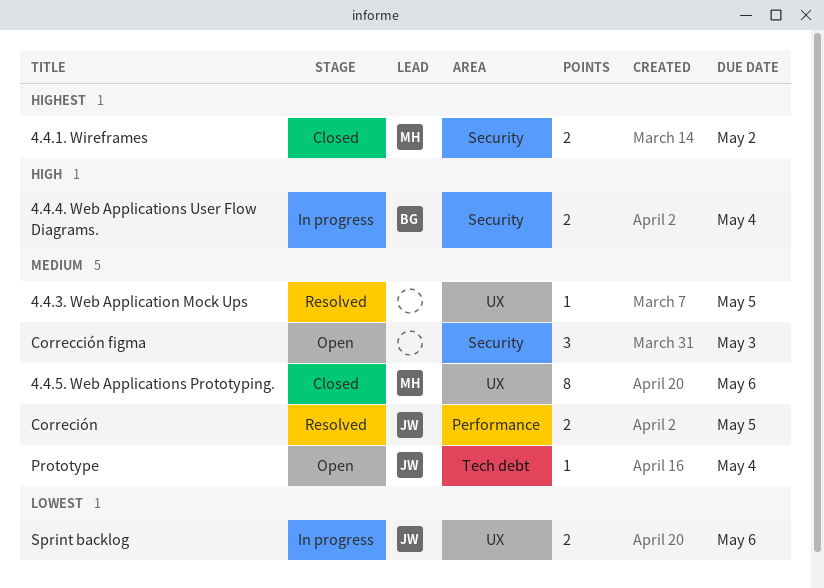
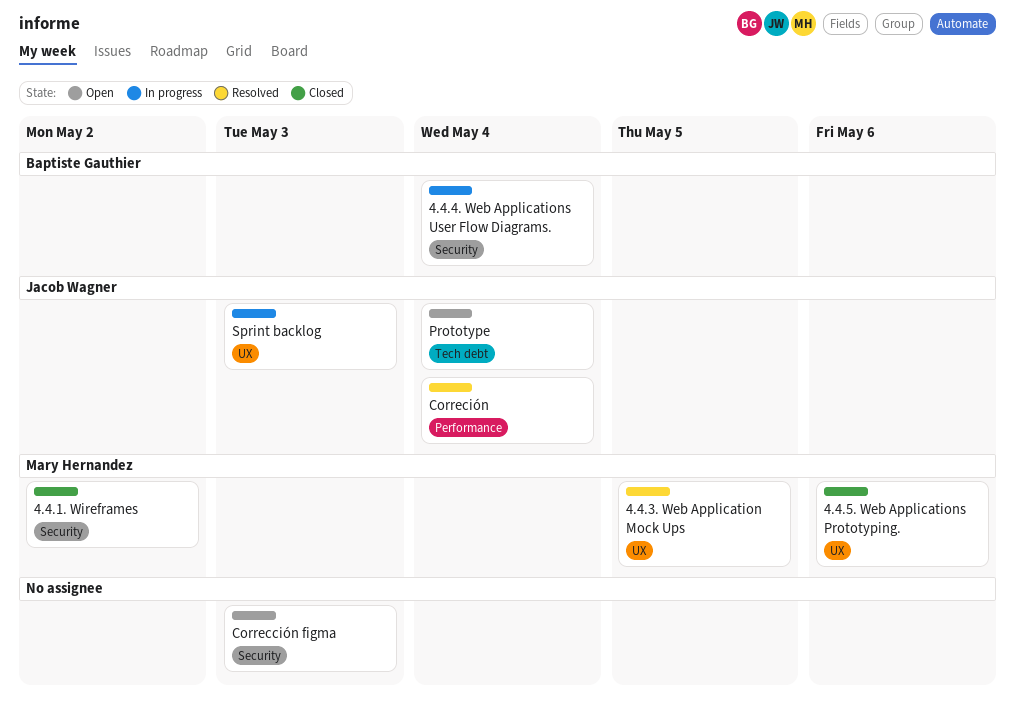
4.4.3. Web Application Mock Ups, owner: none -> Mary Hernandez
Correción, due: May 5 -> May 4
Sprint backlog, due: May 6 -> May 3

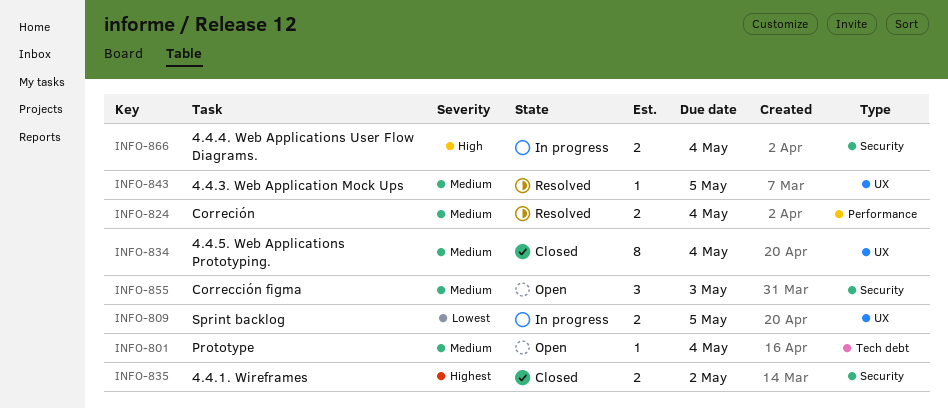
4.4.5. Web Applications Prototyping., due: May 6 -> May 4
Sprint backlog, due: May 3 -> May 5

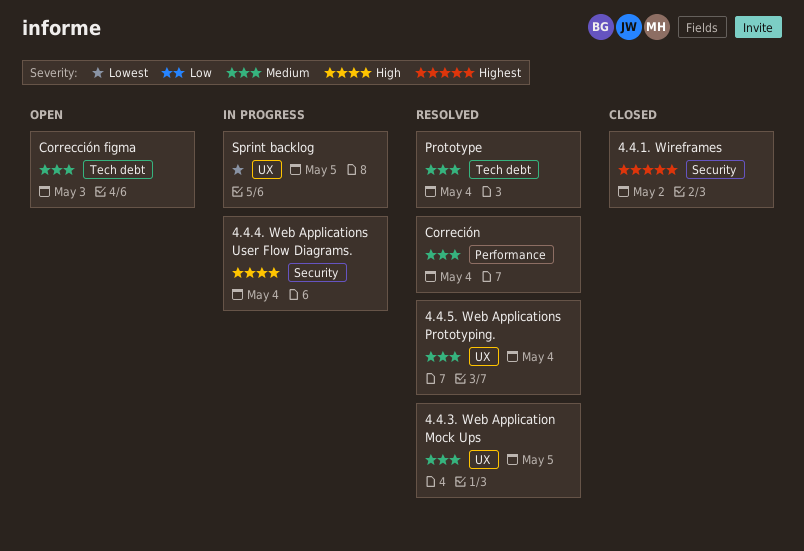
4.4.5. Web Applications Prototyping., status: Closed -> Resolved
Corrección figma, label: Security -> Tech debt
Prototype, status: Open -> Resolved

